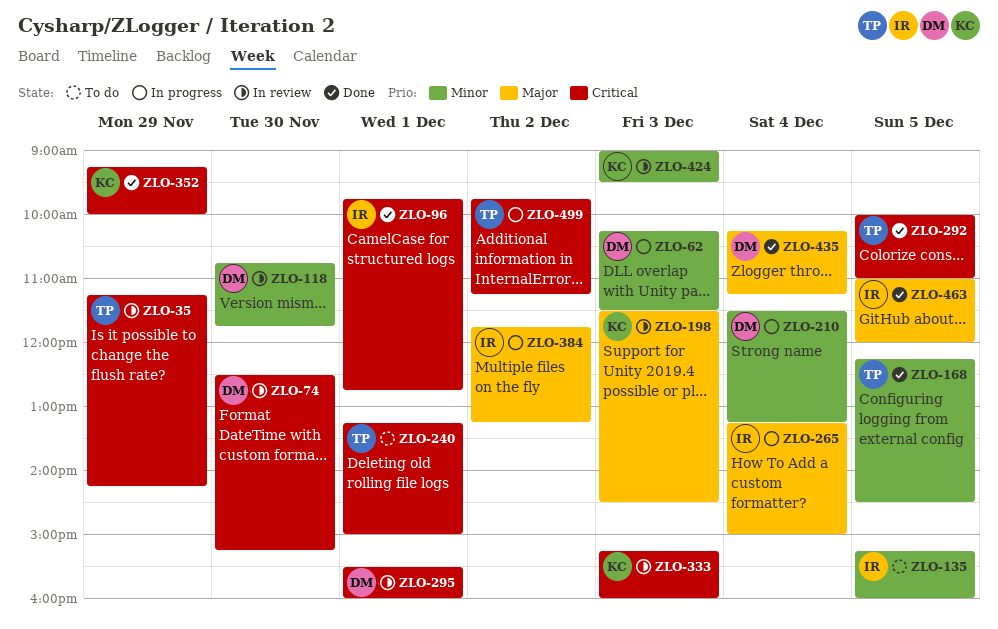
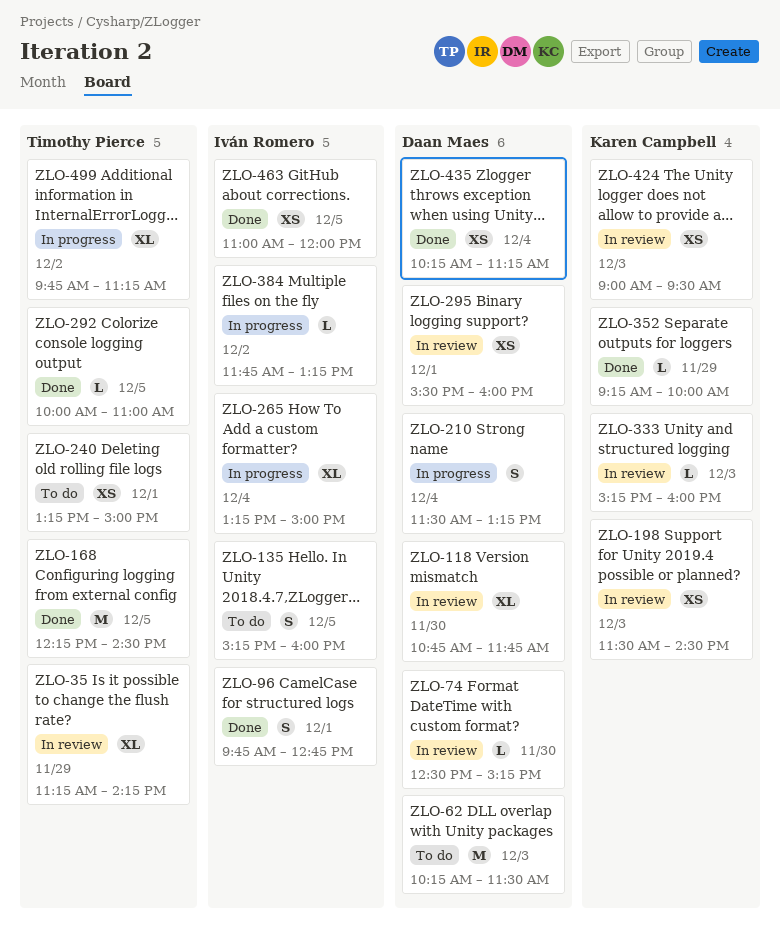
ZLO-62, status: In progress -> To do

